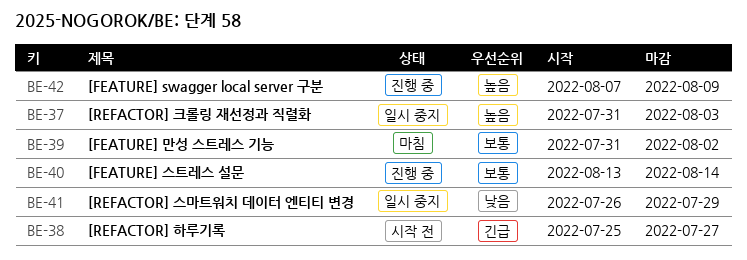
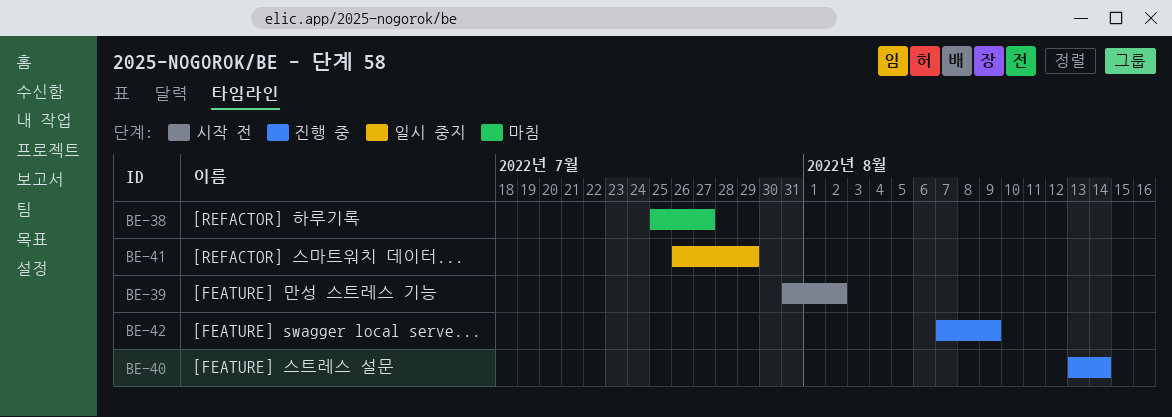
BE-37: present -> none
BE-38, status: 시작 전 -> 마침
BE-39, status: 마침 -> 시작 전

